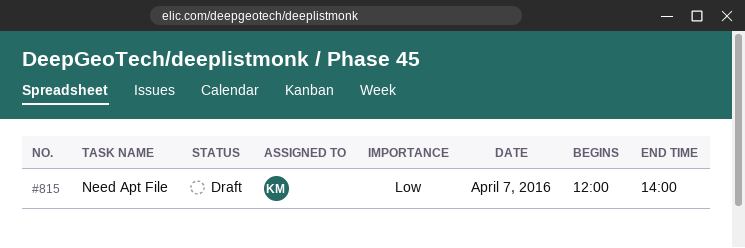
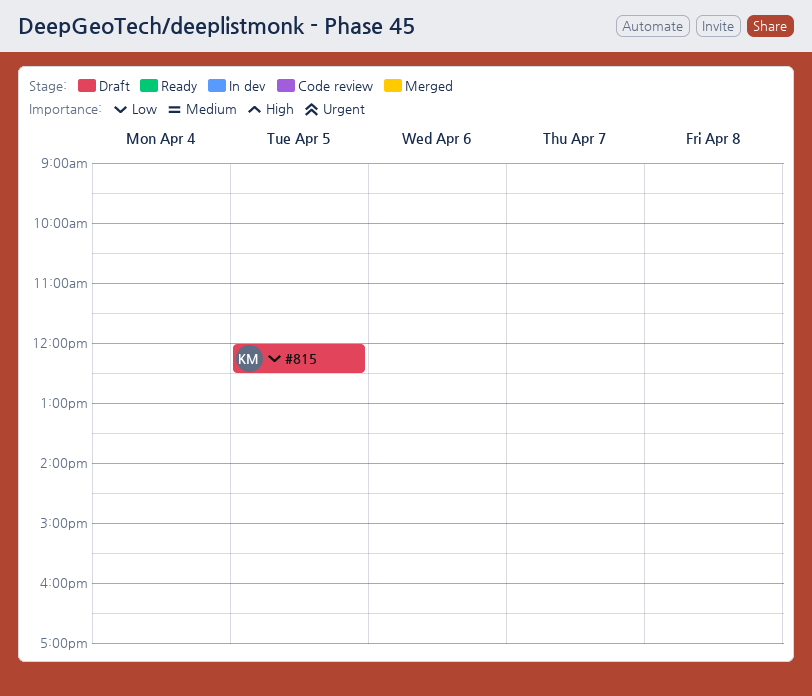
#815, day: Apr 7 -> Apr 5
#815, ends: 14:00 -> 12:30

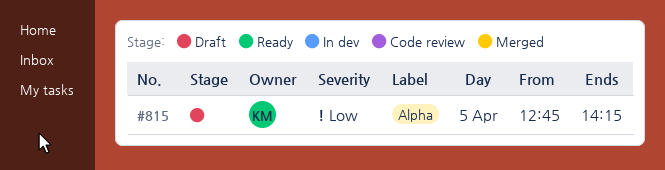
#815, begins: 12:00 -> 12:45
#815, ends: 12:30 -> 14:15

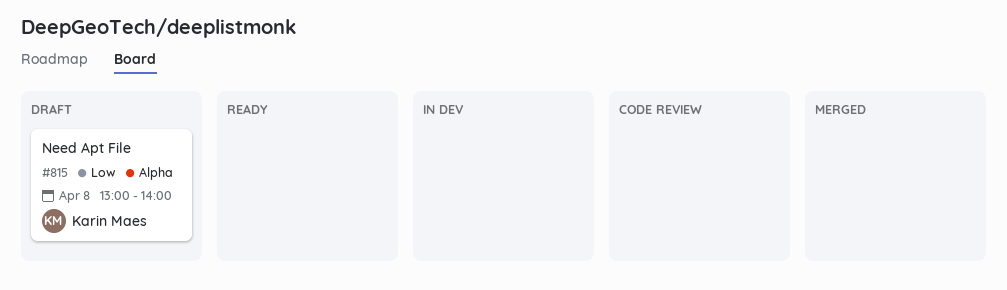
#815, day: Apr 5 -> Apr 8
#815, begins: 12:45 -> 13:00
#815, ends: 14:15 -> 14:00

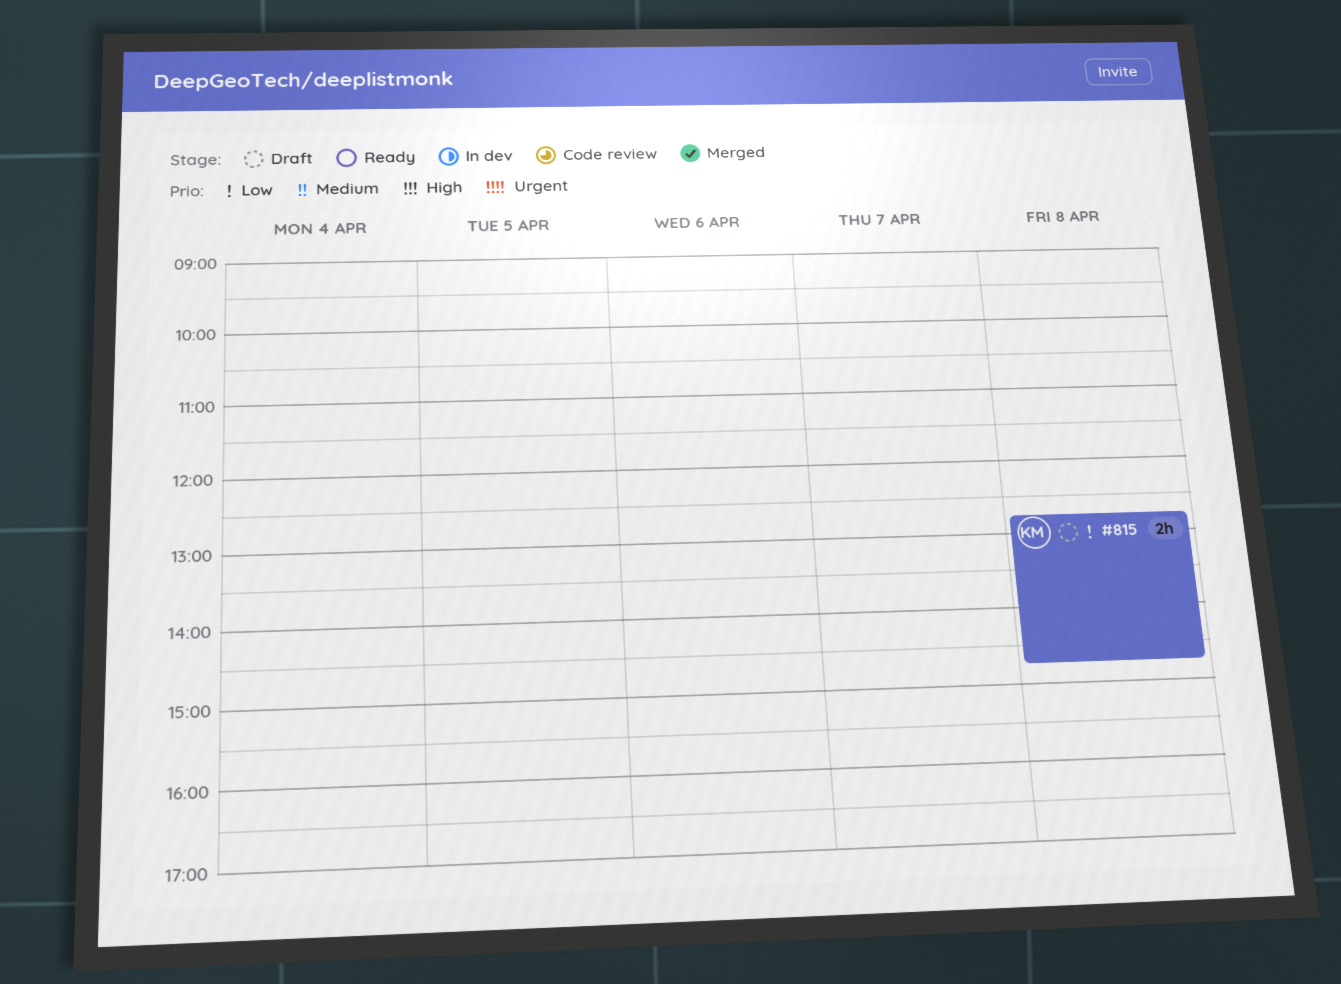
#815, begins: 13:00 -> 12:45
#815, ends: 14:00 -> 14:45

